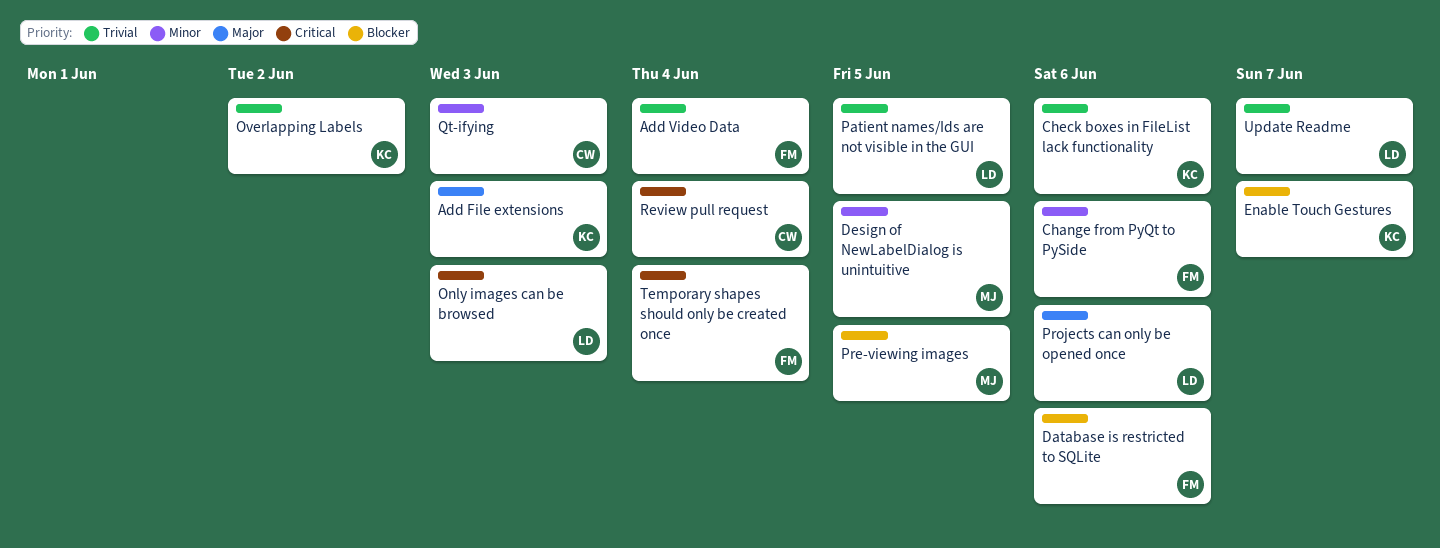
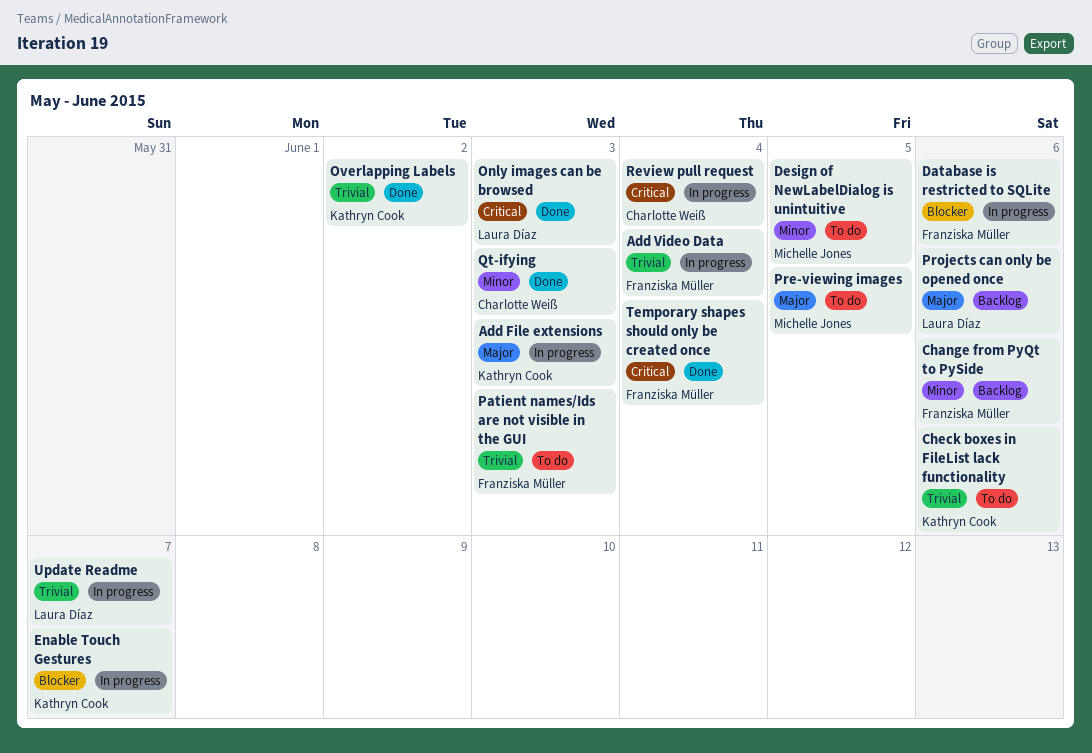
Patient names/Ids are not visible in the GUI, owner: Laura Díaz -> Franziska Müller
Patient names/Ids are not visible in the GUI, due: Jun 5 -> Jun 3
Pre-viewing images, priority: Blocker -> Major

